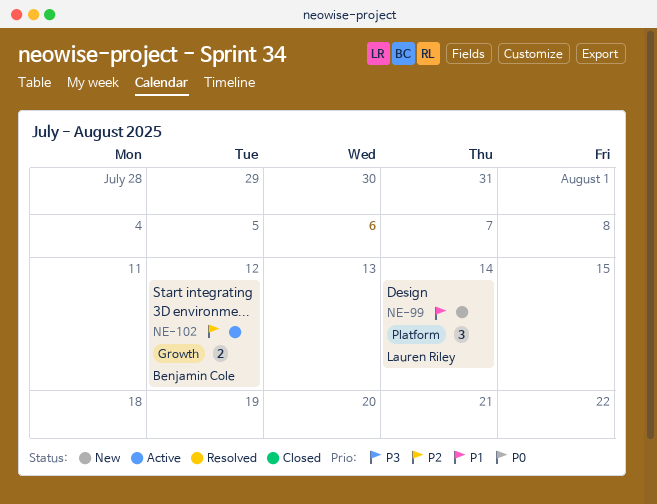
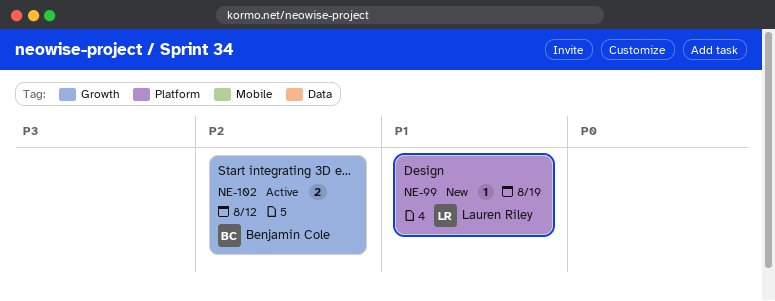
NE-99, estimate: 3 -> 1
NE-99, due: Aug 14 -> Aug 19

